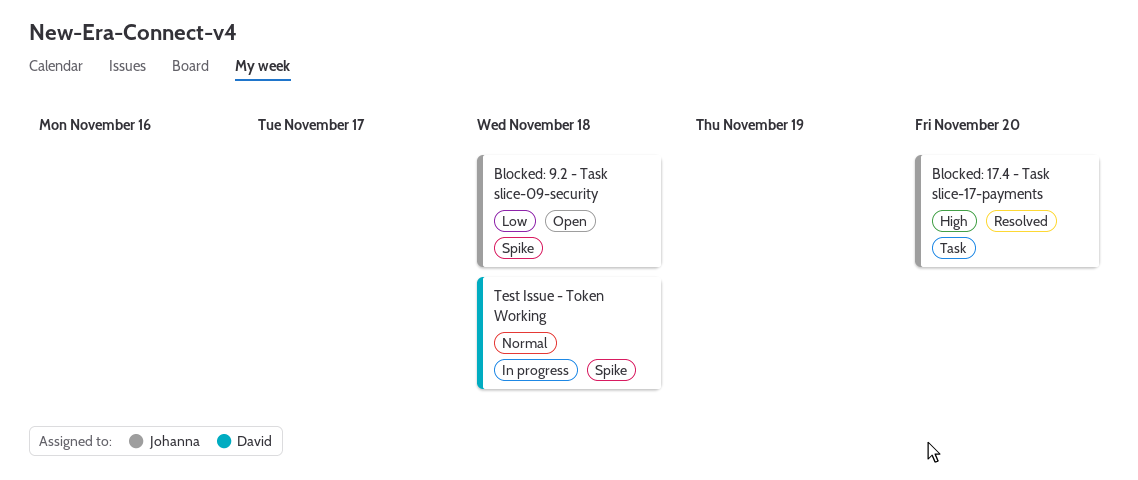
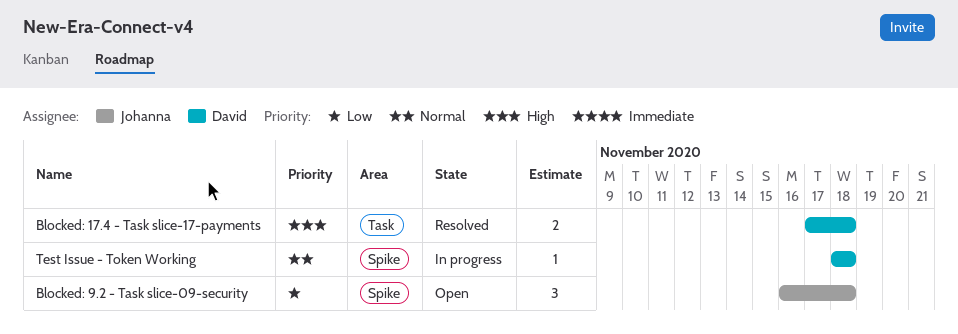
Blocked: 17.4 - Task slice-17-payments, owner: Johanna -> David
Blocked: 17.4 - Task slice-17-payments, due: Nov 20 -> Nov 18

